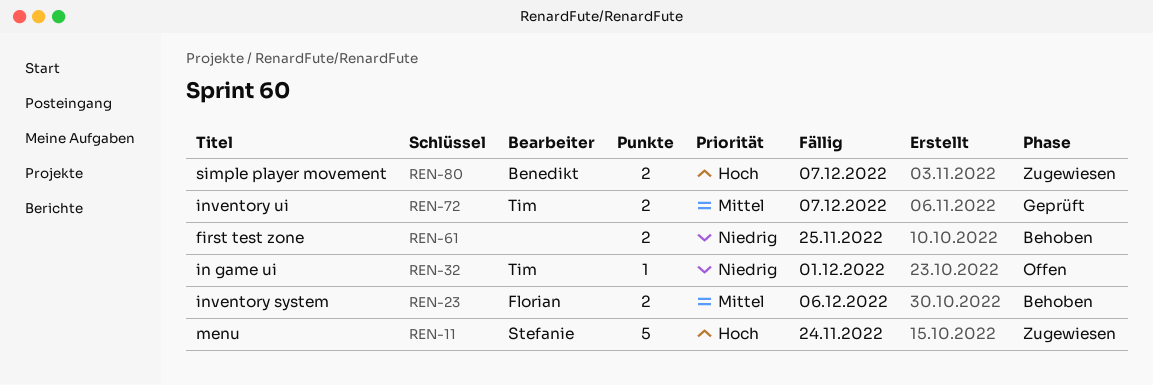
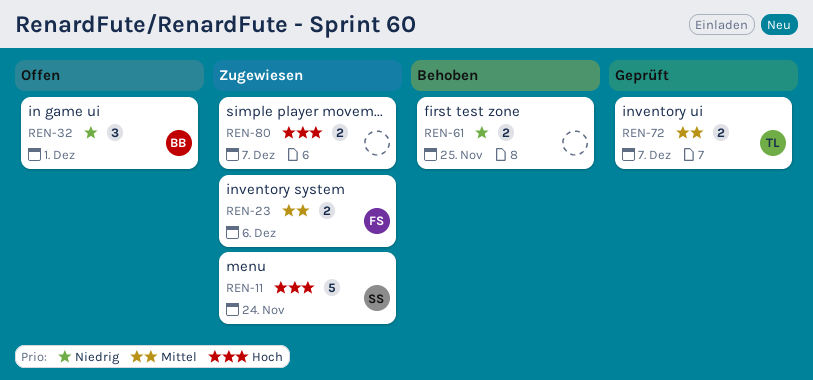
REN-23, status: Behoben -> Zugewiesen
REN-32, owner: Tim -> Benedikt
REN-32, estimate: 1 -> 3
REN-80, owner: Benedikt -> none

